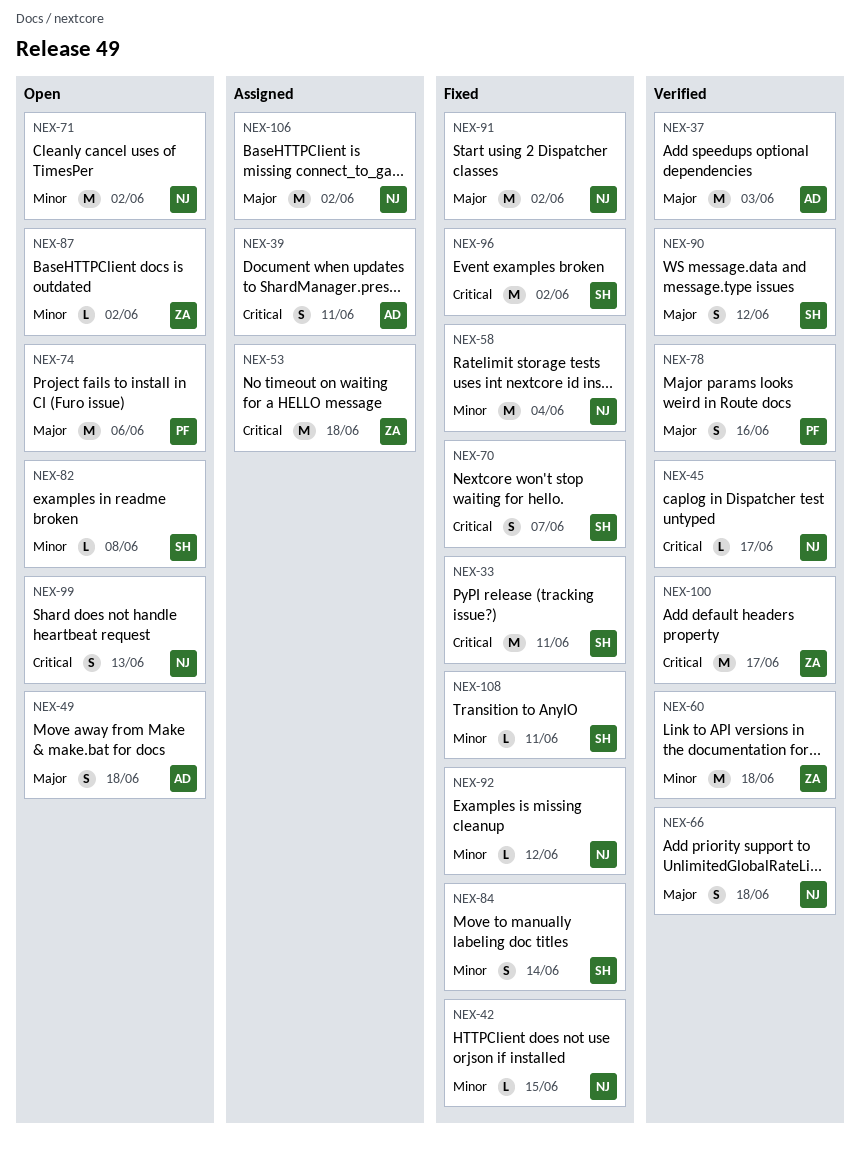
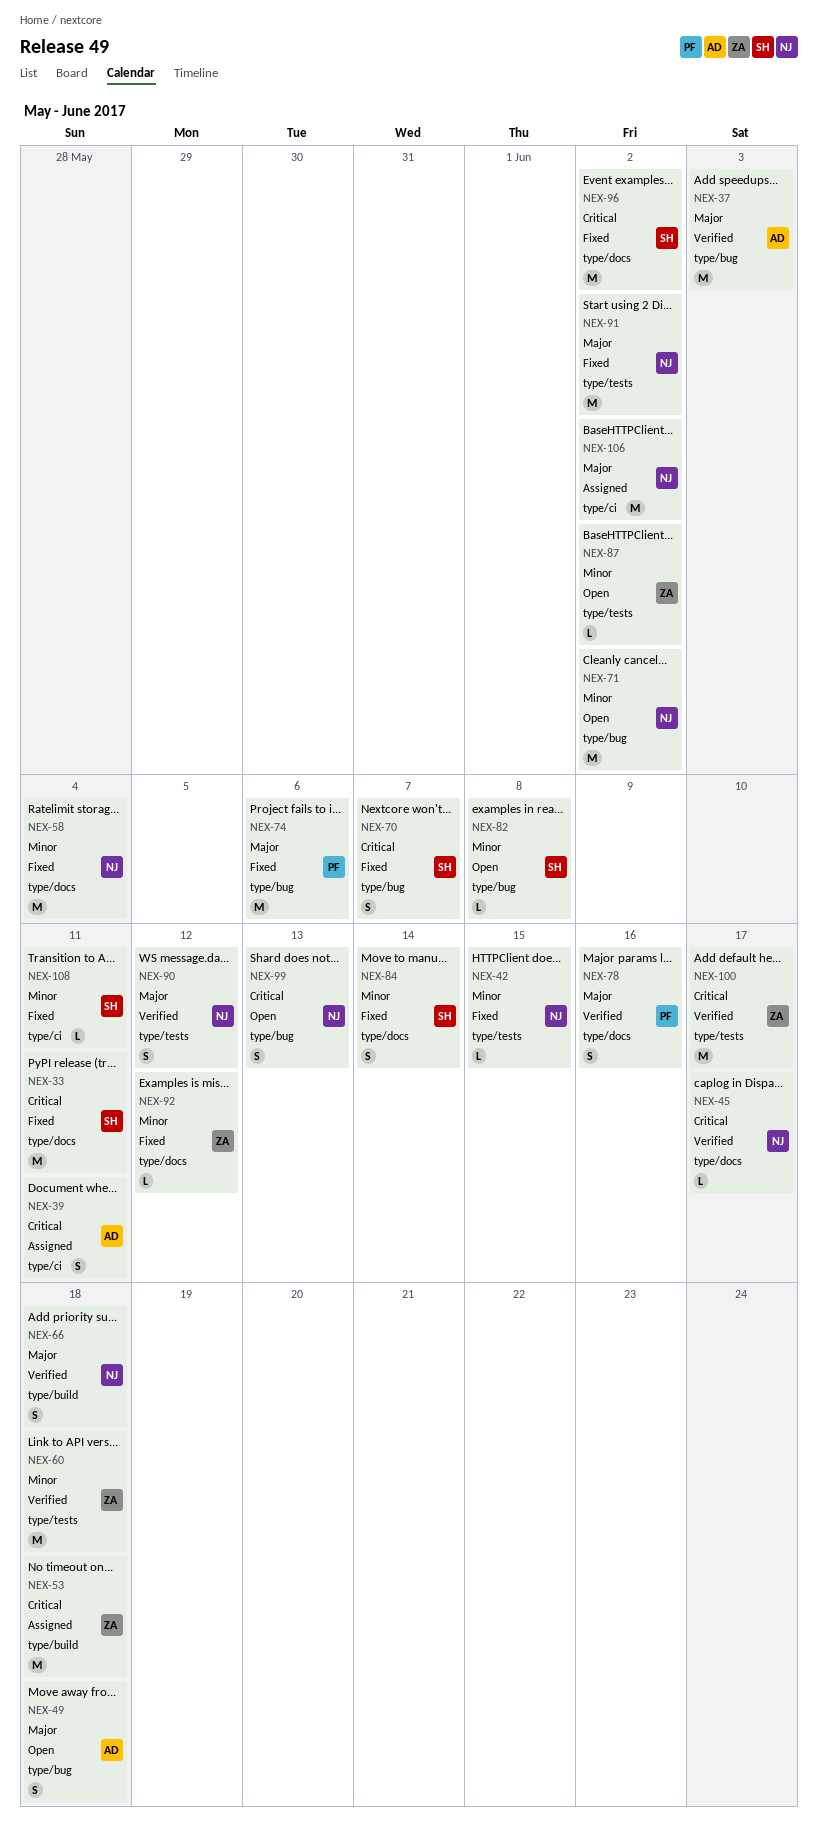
NEX-74, status: Open -> Fixed
NEX-90, owner: SH -> NJ
NEX-92, owner: NJ -> ZA

